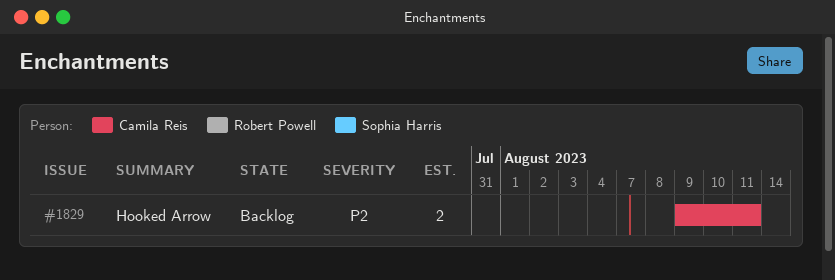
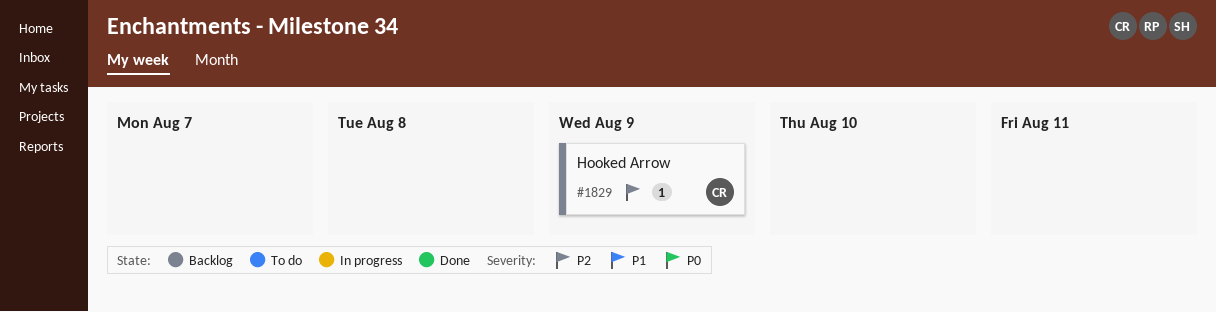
#1829, estimate: 2 -> 1
#1829, due: Aug 11 -> Aug 9

